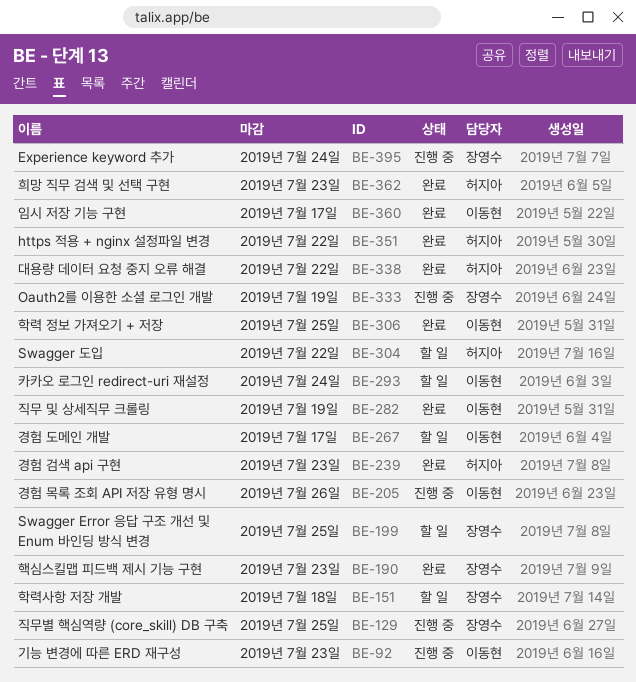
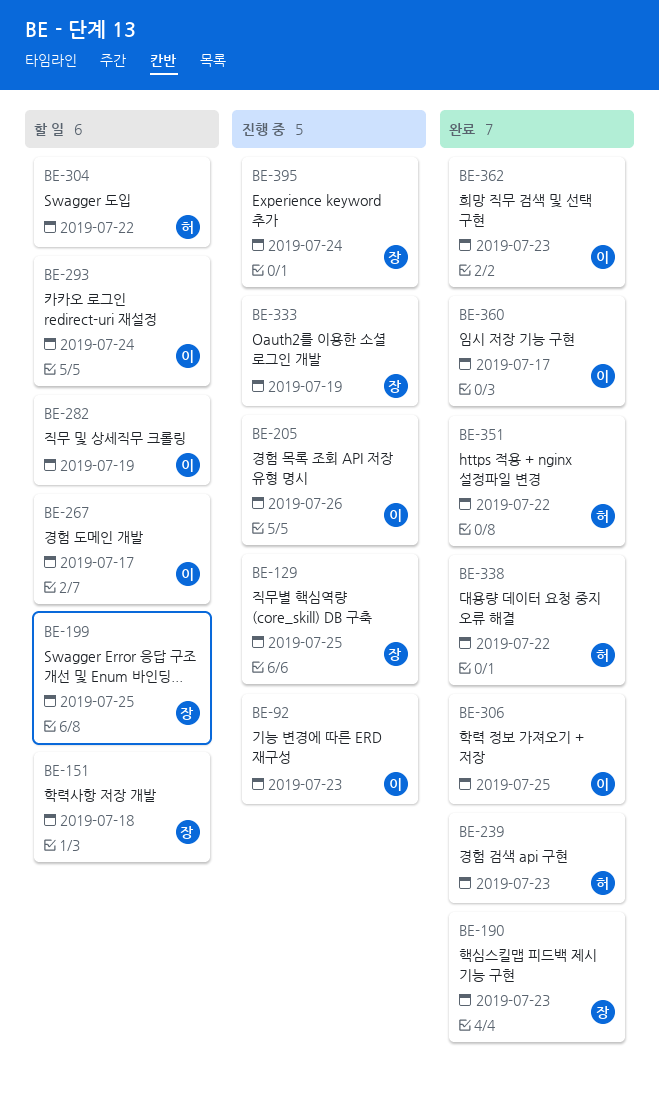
BE-282, status: 완료 -> 할 일
BE-362, owner: 허지아 -> 이동현

